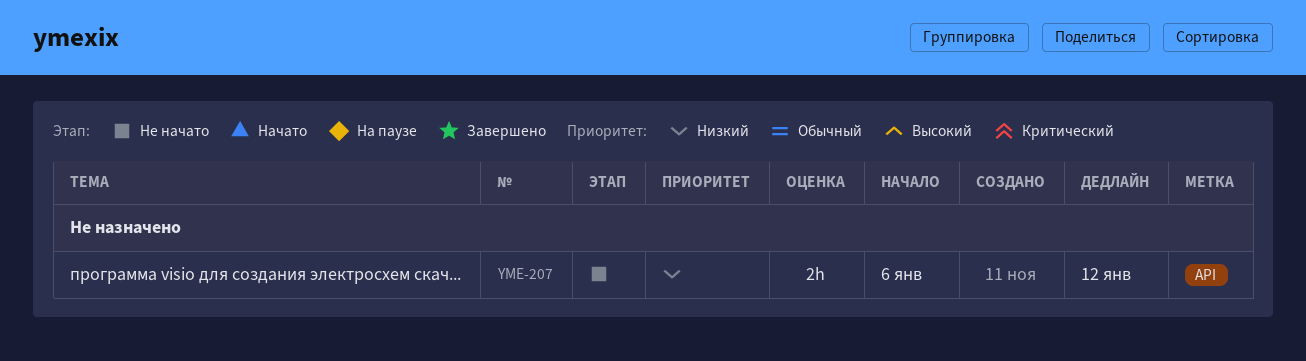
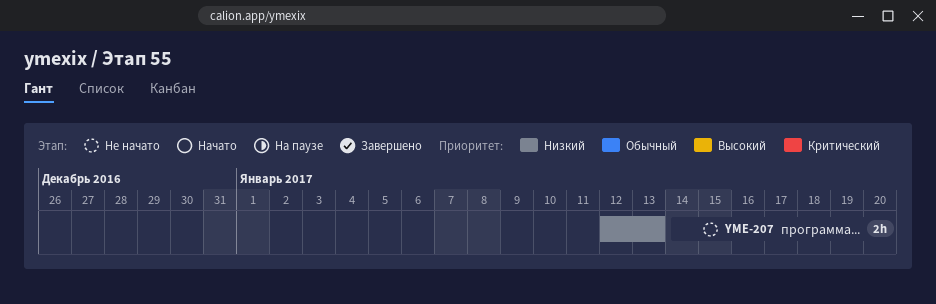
YME-207, start: Jan 6 -> Jan 12
YME-207, due: Jan 12 -> Jan 13

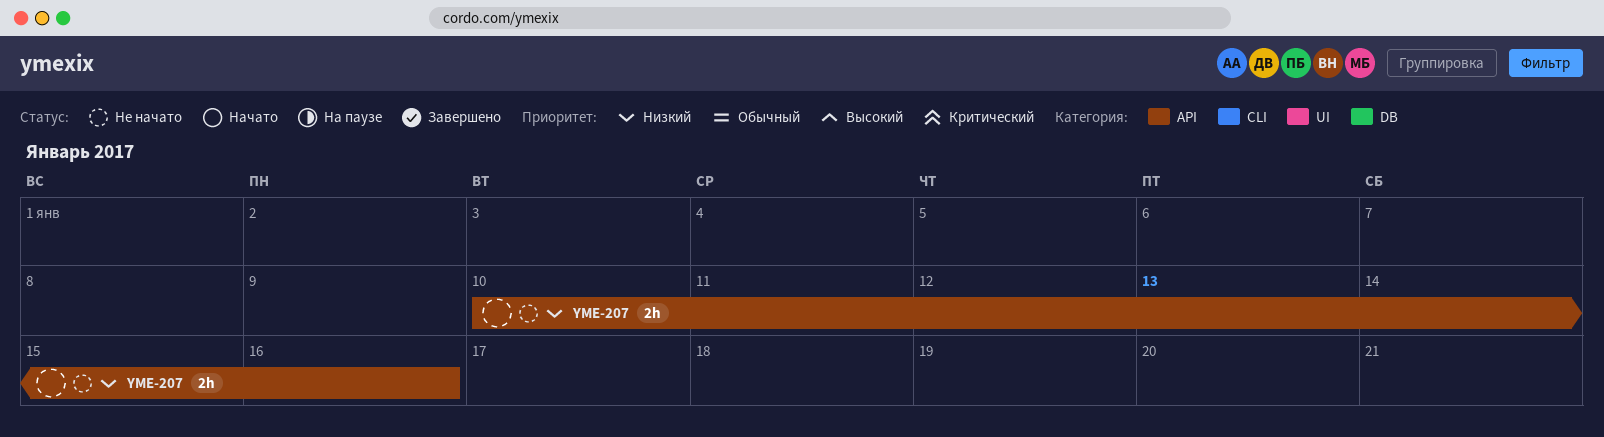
YME-207, start: Jan 12 -> Jan 10
YME-207, due: Jan 13 -> Jan 16

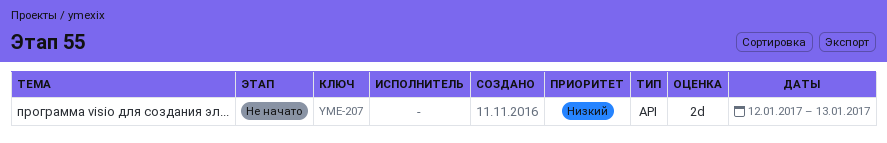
YME-207, estimate: 2h -> 2d
YME-207, start: Jan 10 -> Jan 12
YME-207, due: Jan 16 -> Jan 13

